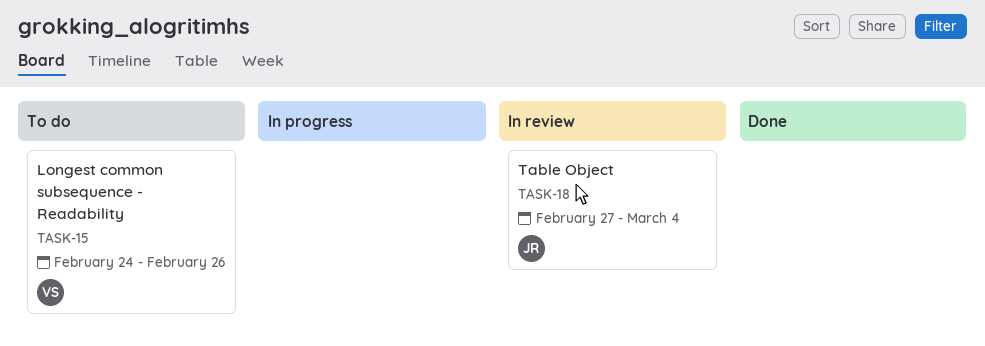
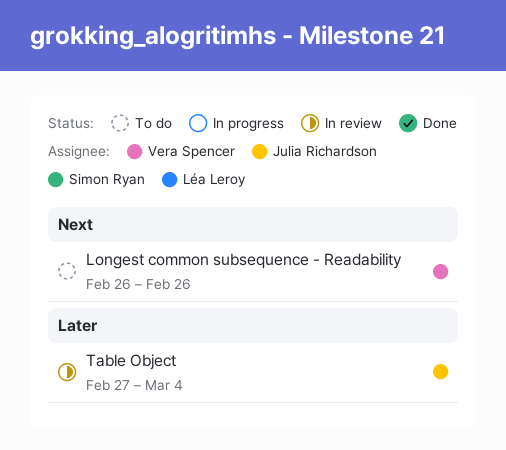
Longest common subsequence - Readability, start: Feb 24 -> Feb 26

